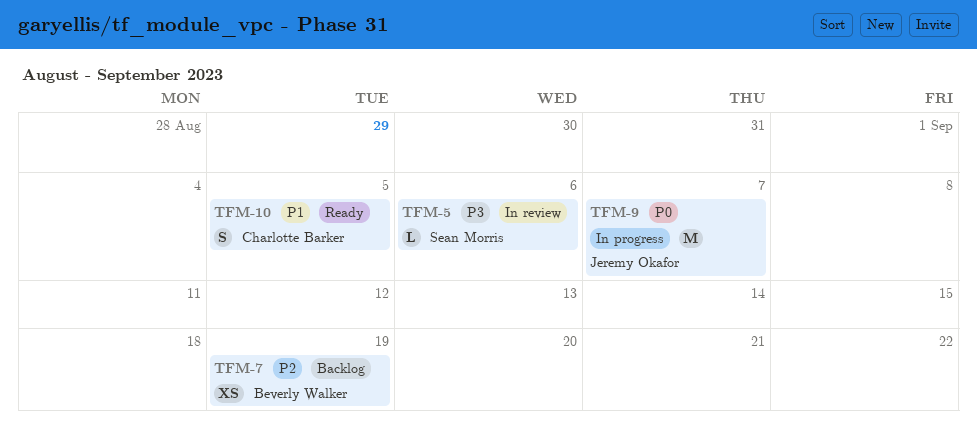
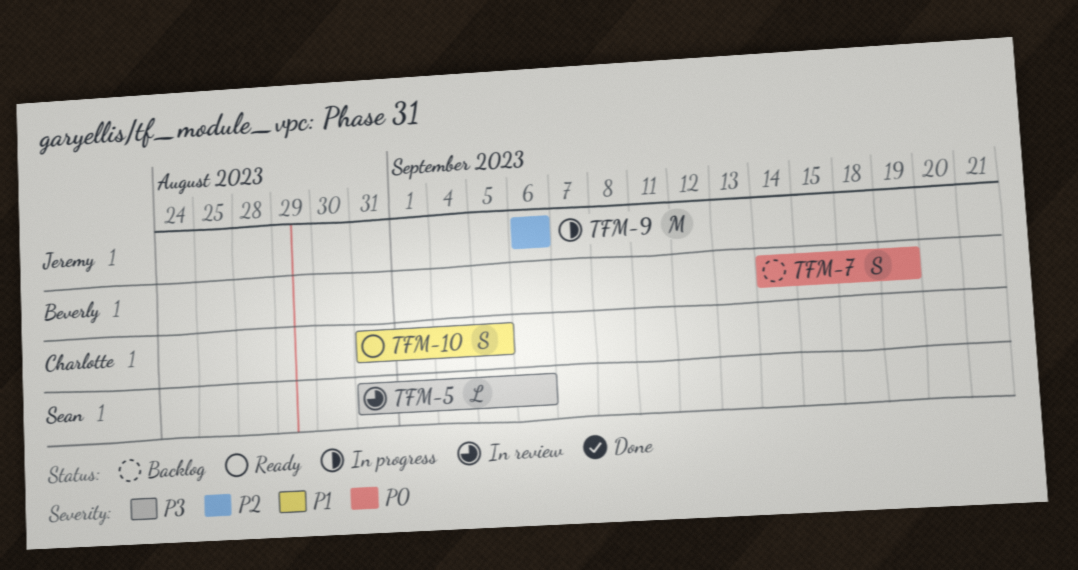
TFM-7, priority: P2 -> P0
TFM-7, estimate: XS -> S
TFM-9, priority: P0 -> P2
TFM-9, due: Sep 7 -> Sep 6

